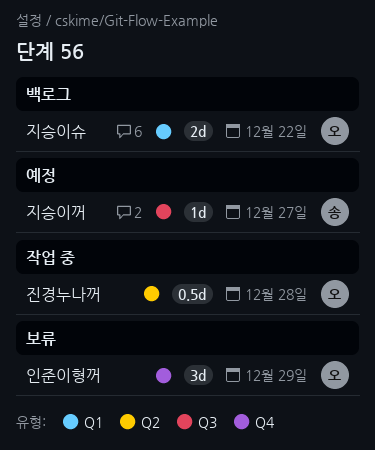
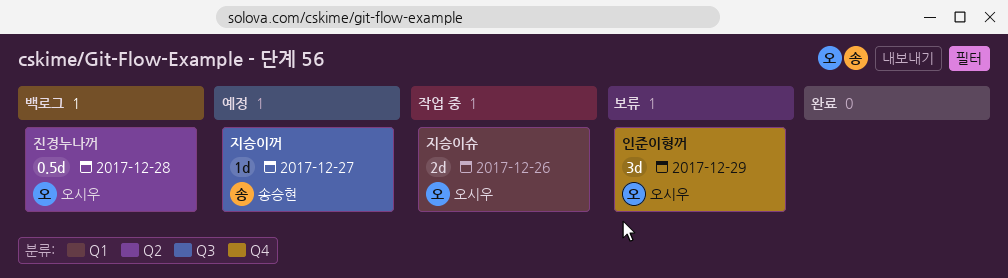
지승이슈, status: 백로그 -> 작업 중
지승이슈, due: Dec 22 -> Dec 26
진경누나꺼, status: 작업 중 -> 백로그

